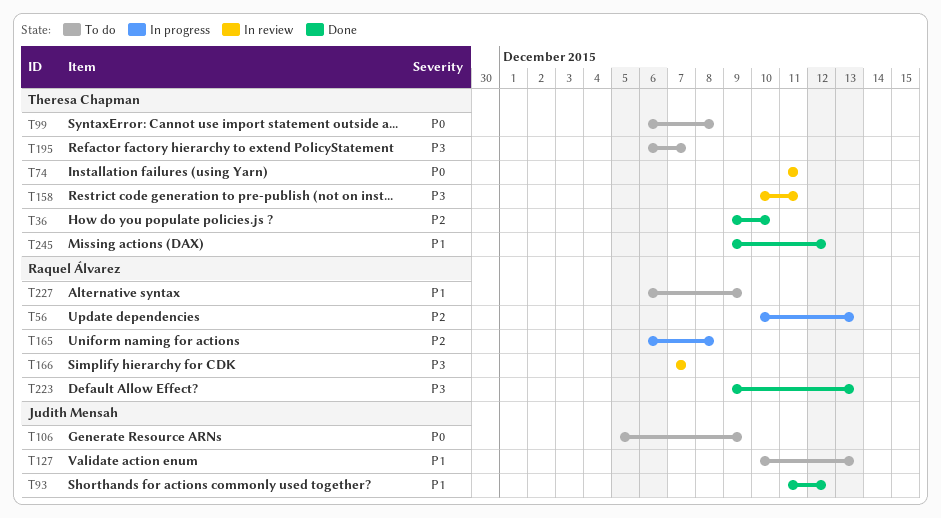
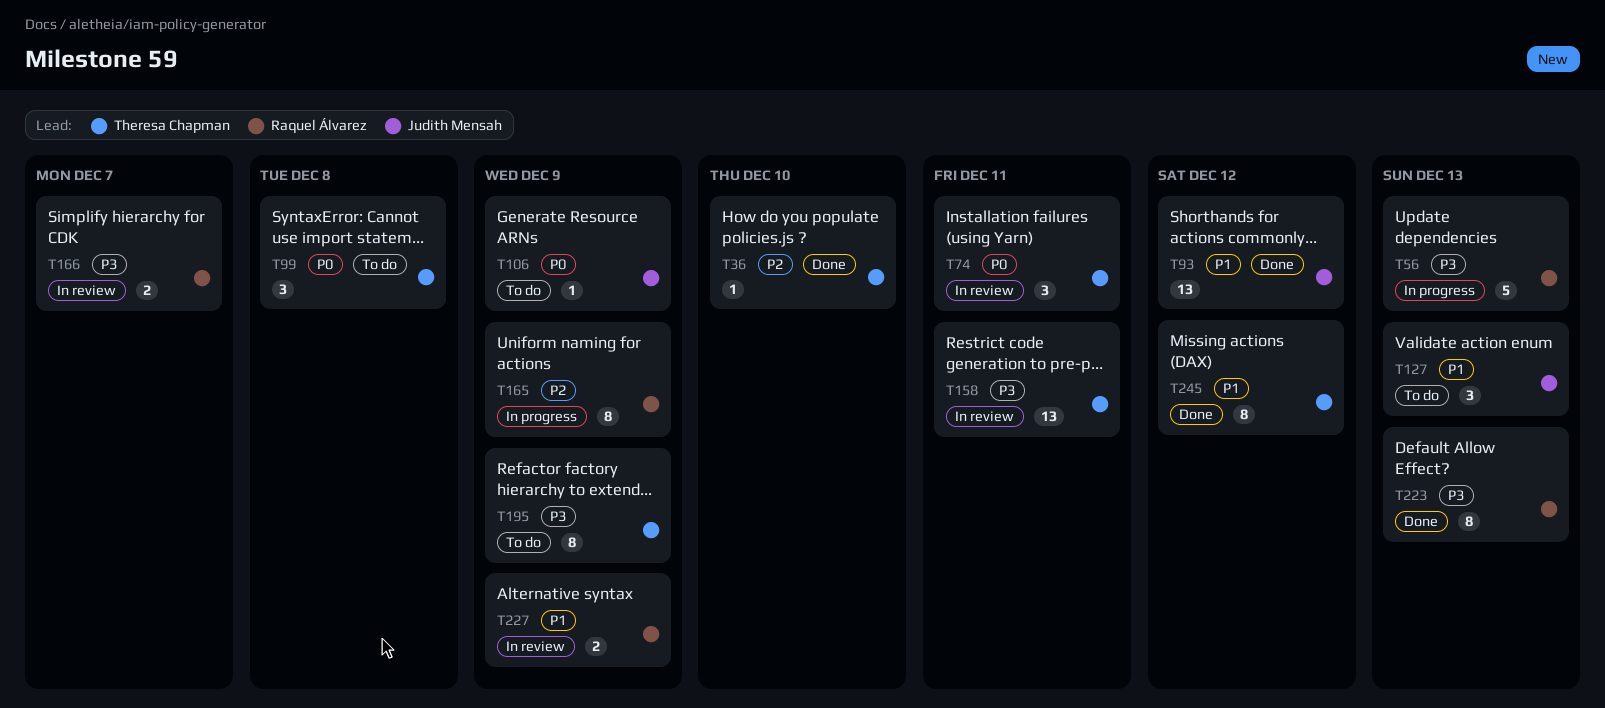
T56, priority: P2 -> P3
T165, due: Dec 8 -> Dec 9
T195, due: Dec 7 -> Dec 9
T227, status: To do -> In review

